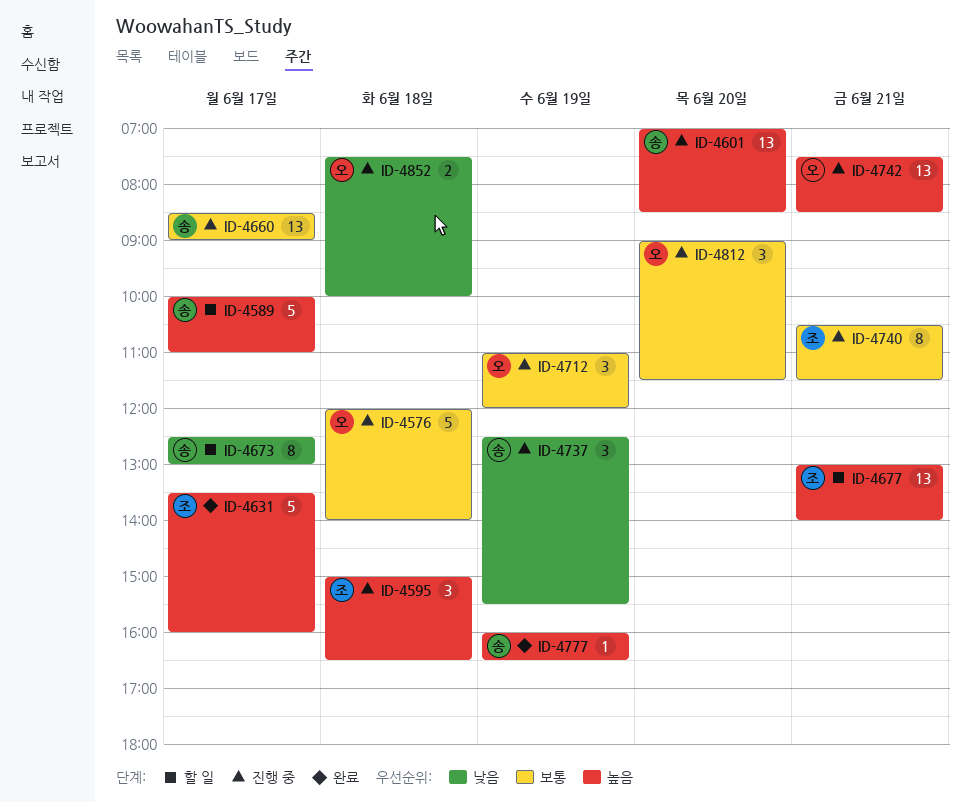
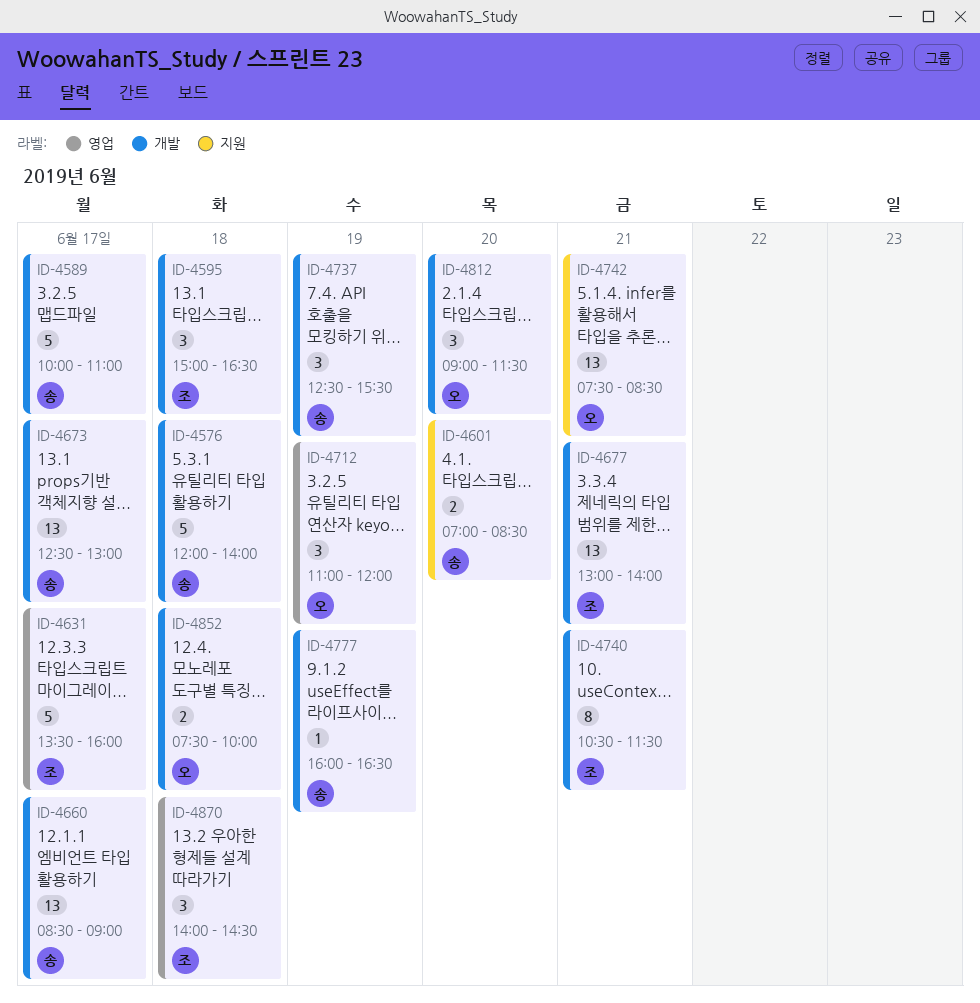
ID-4576, owner: 오 -> 송
ID-4601, estimate: 13 -> 2
ID-4673, estimate: 8 -> 13
ID-4870: none -> present

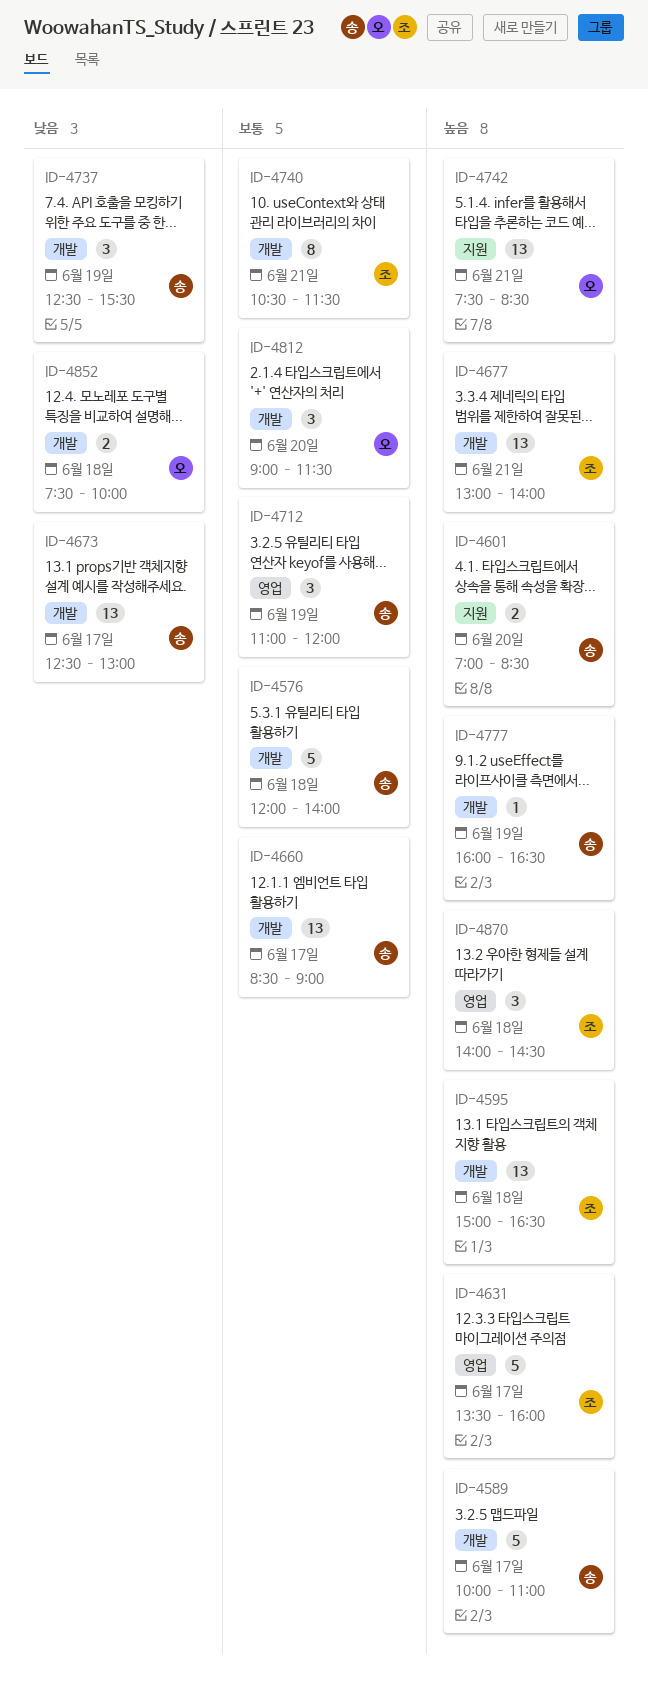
ID-4595, estimate: 3 -> 13
ID-4712, owner: 오 -> 송

